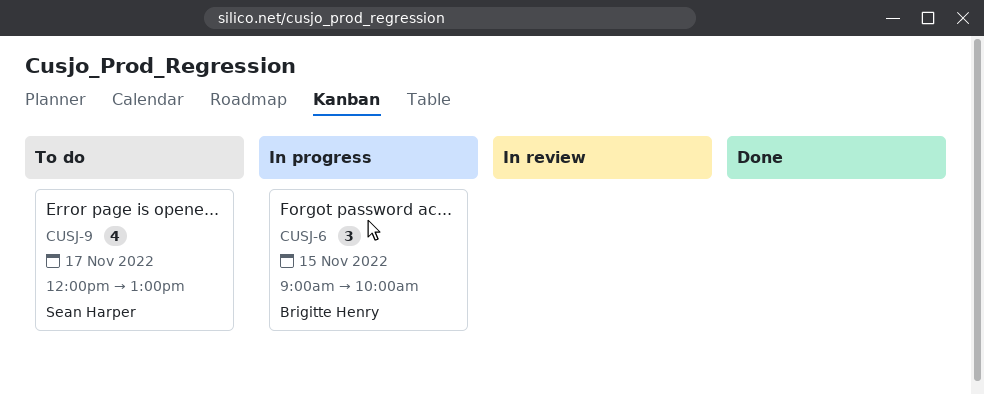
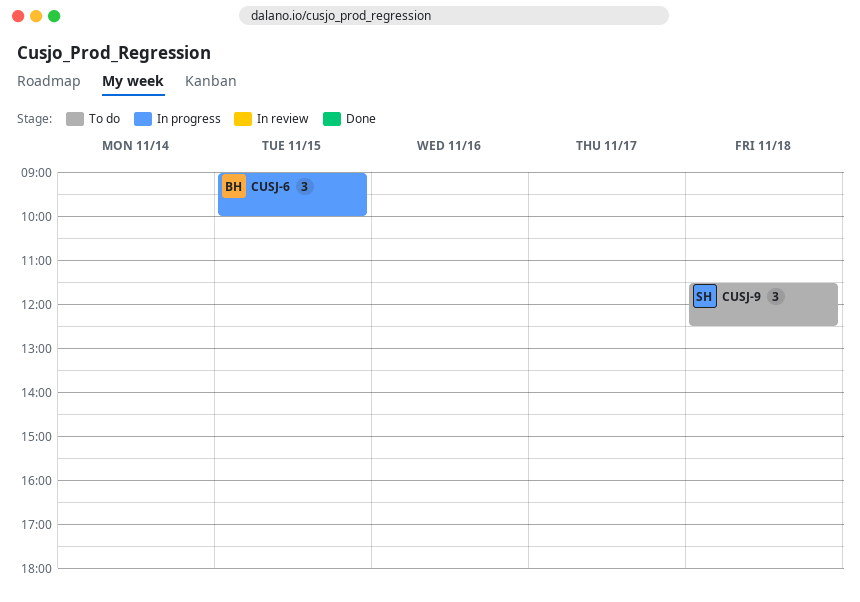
CUSJ-9, estimate: 4 -> 3
CUSJ-9, day: Nov 17 -> Nov 18
CUSJ-9, begins: 12:00 -> 11:30
CUSJ-9, ends: 13:00 -> 12:30

